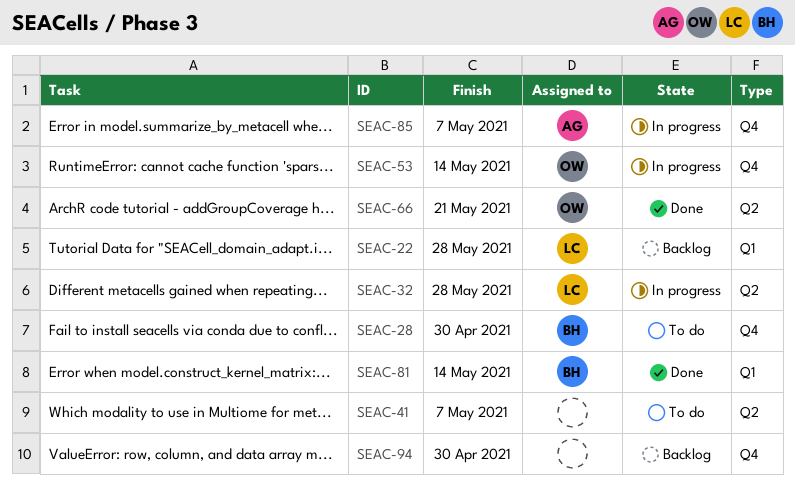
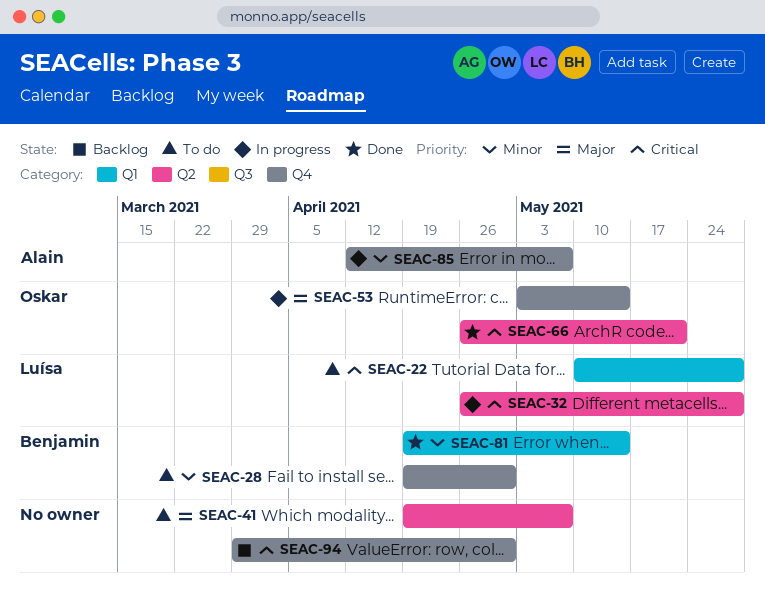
SEAC-22, status: Backlog -> To do

